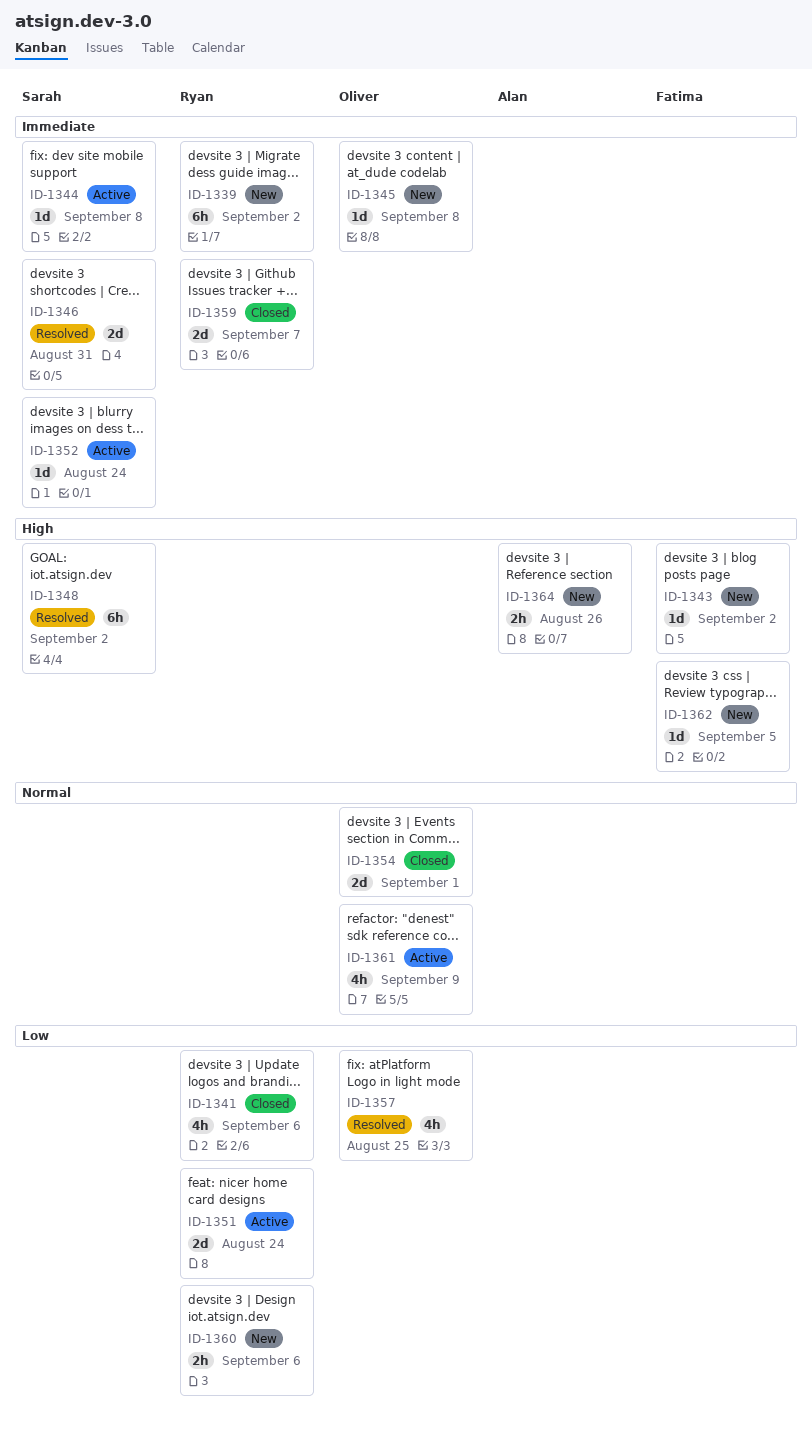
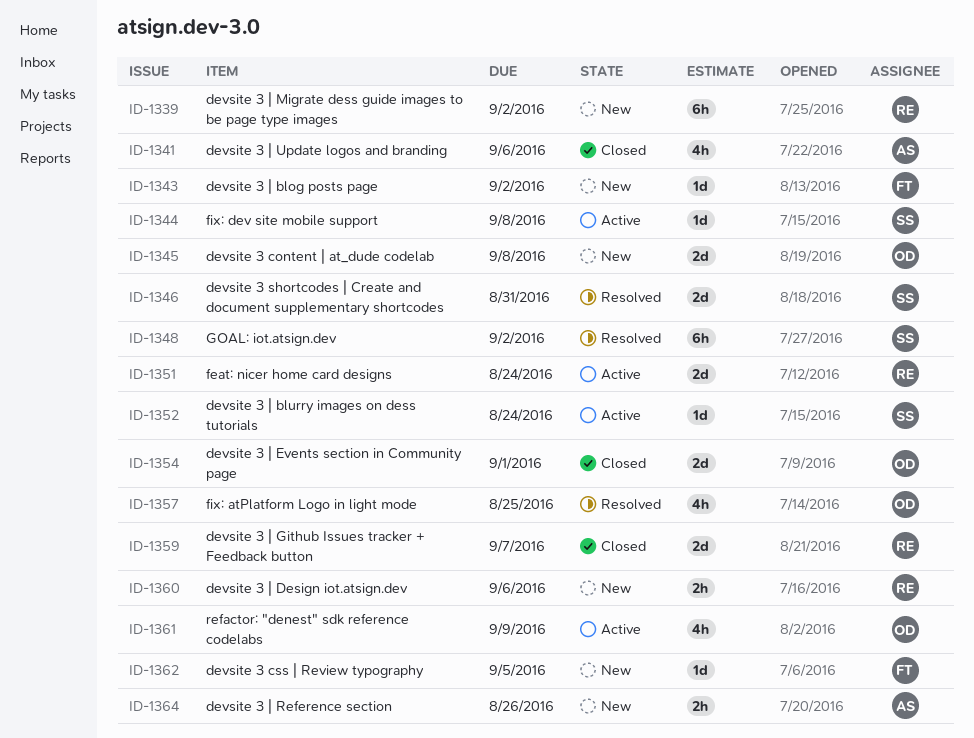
ID-1341, owner: Ryan -> Alan
ID-1345, estimate: 1d -> 2d

